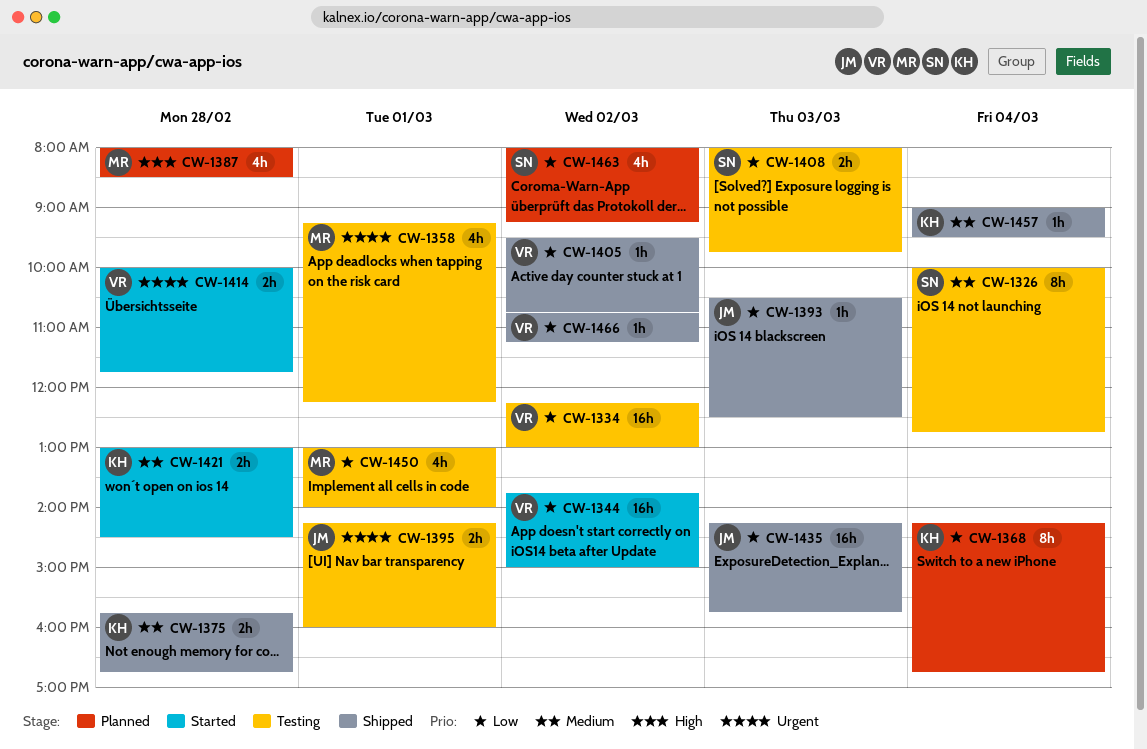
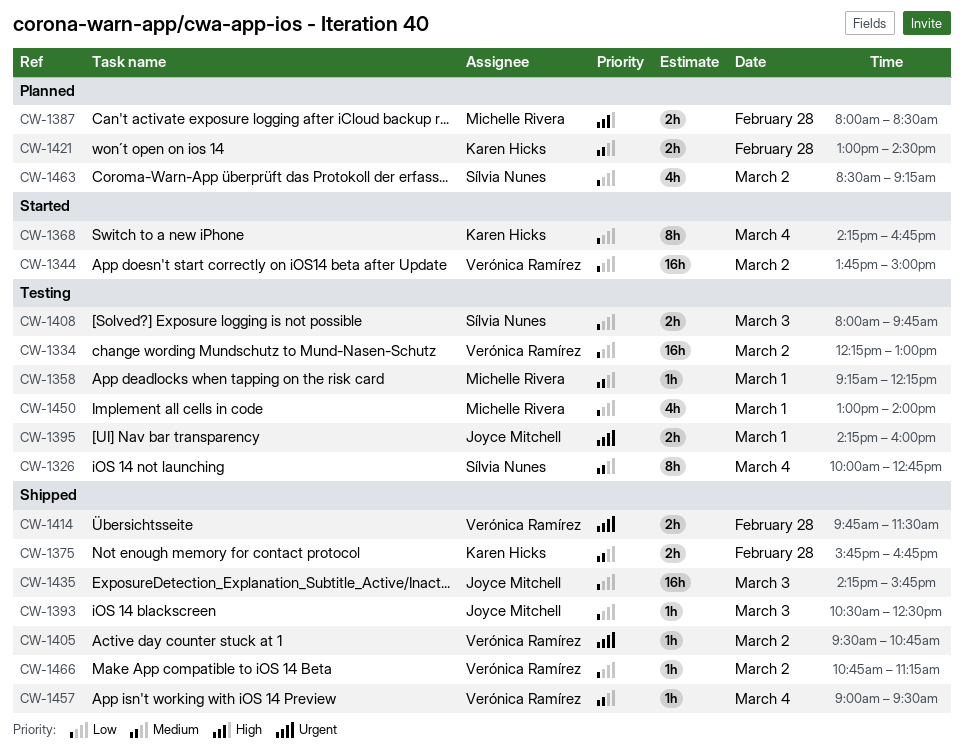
CW-1358, priority: Urgent -> Medium
CW-1358, estimate: 4h -> 1h
CW-1368, status: Planned -> Started
CW-1387, estimate: 4h -> 2h
CW-1405, priority: Low -> Urgent
CW-1414, status: Started -> Shipped
CW-1414, begins: 10:00 -> 09:45
CW-1414, ends: 11:45 -> 11:30
CW-1421, status: Started -> Planned
CW-1457, owner: Karen Hicks -> Verónica Ramírez
CW-1463, begins: 08:00 -> 08:30

